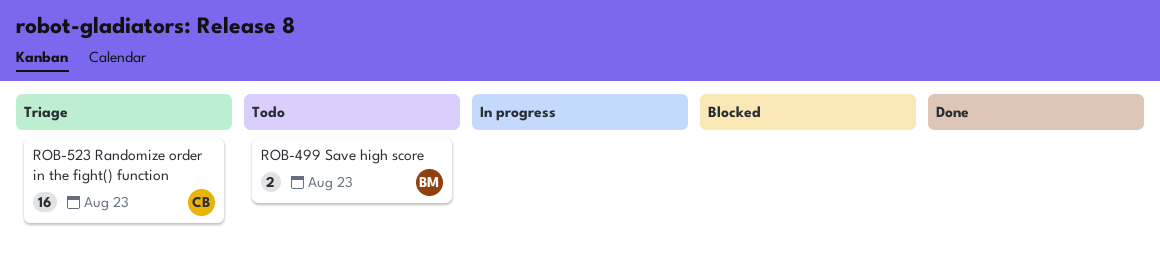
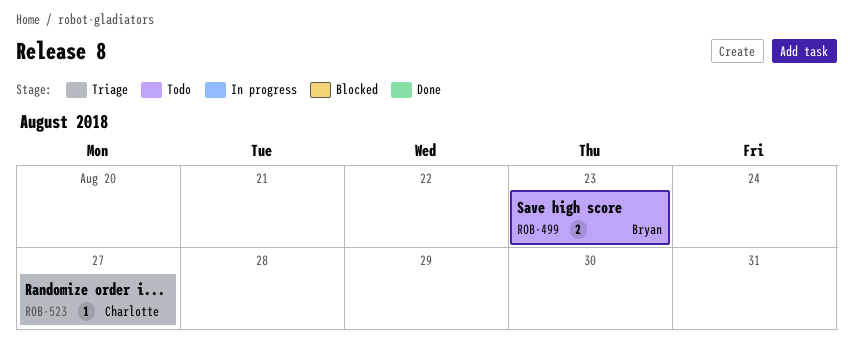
ROB-523, estimate: 16 -> 1
ROB-523, due: Aug 23 -> Aug 27

